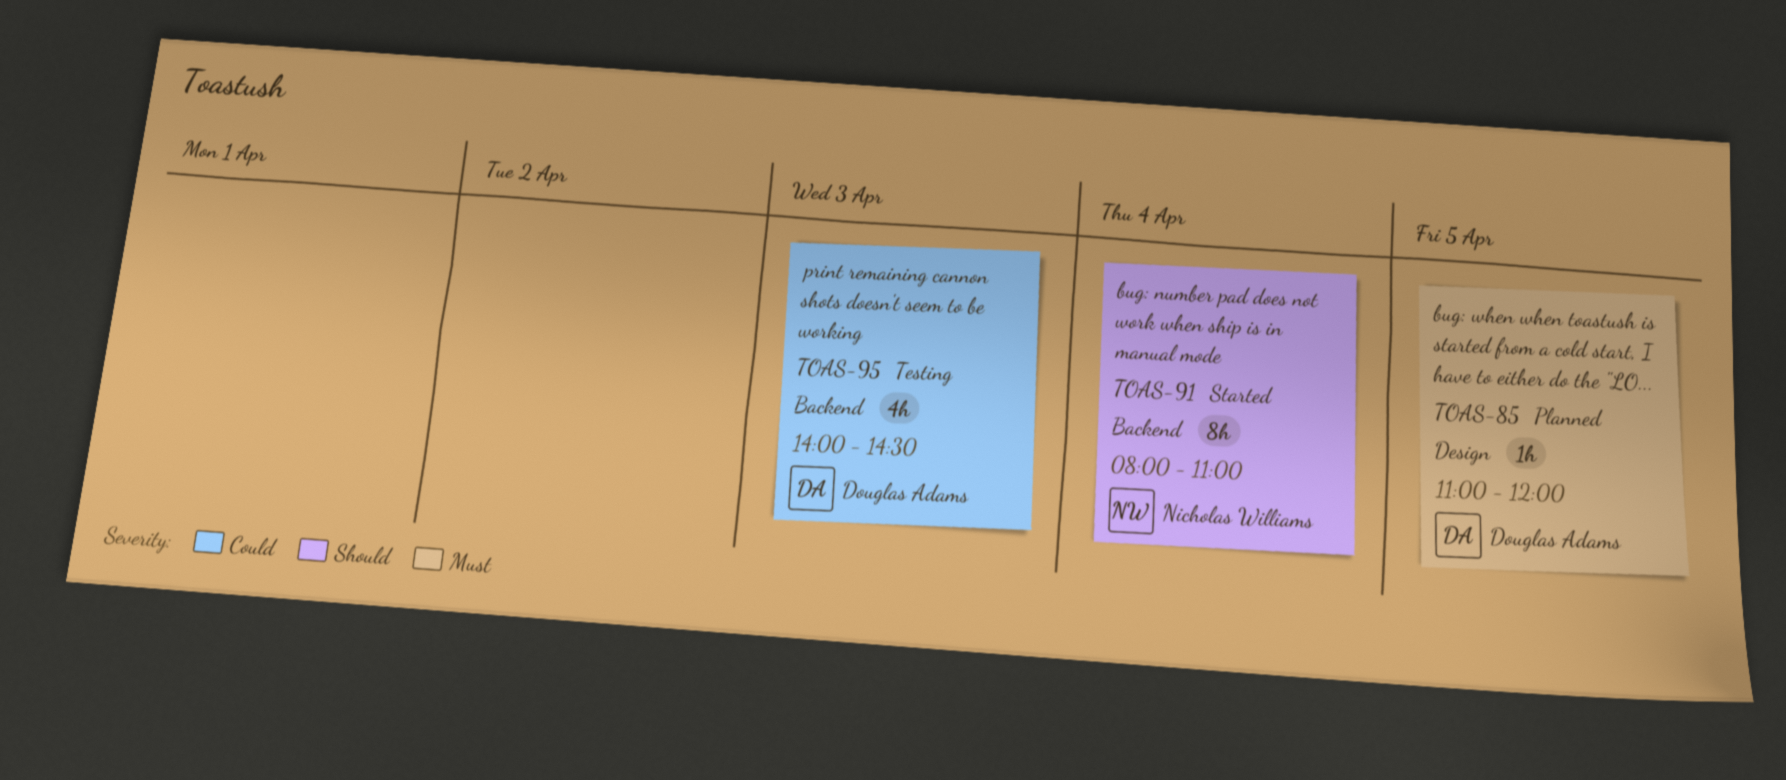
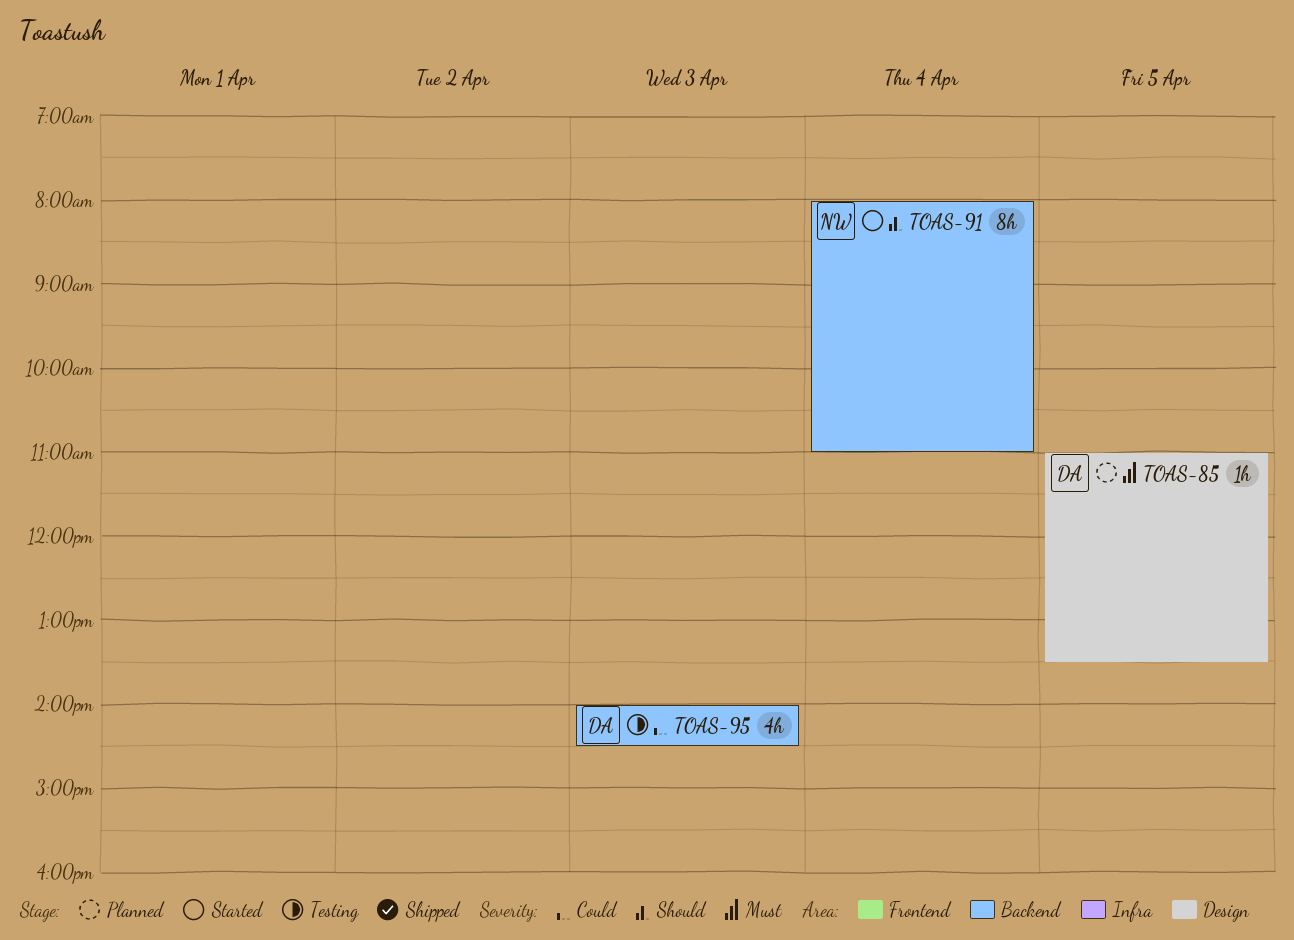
TOAS-85, ends: 12:00 -> 13:30

